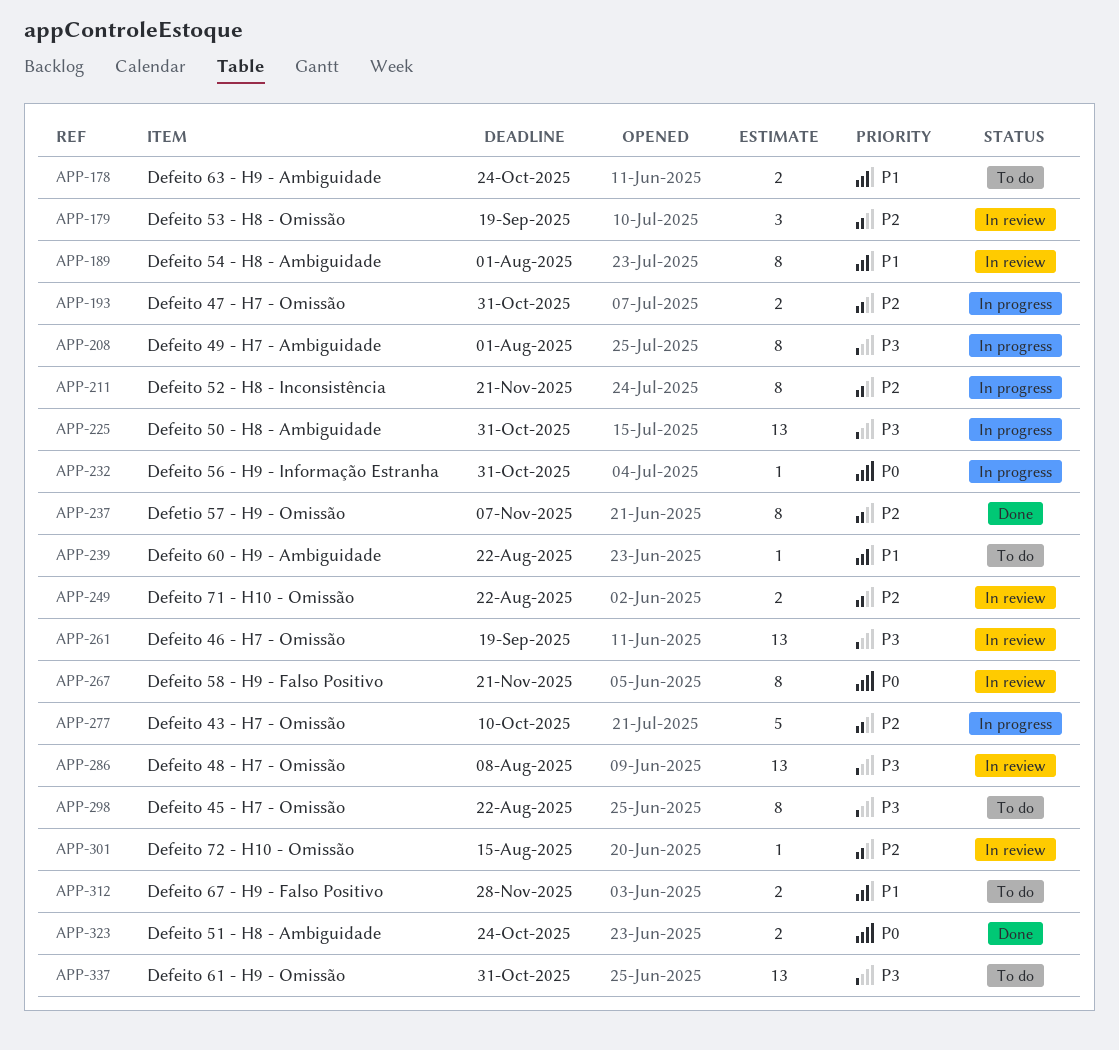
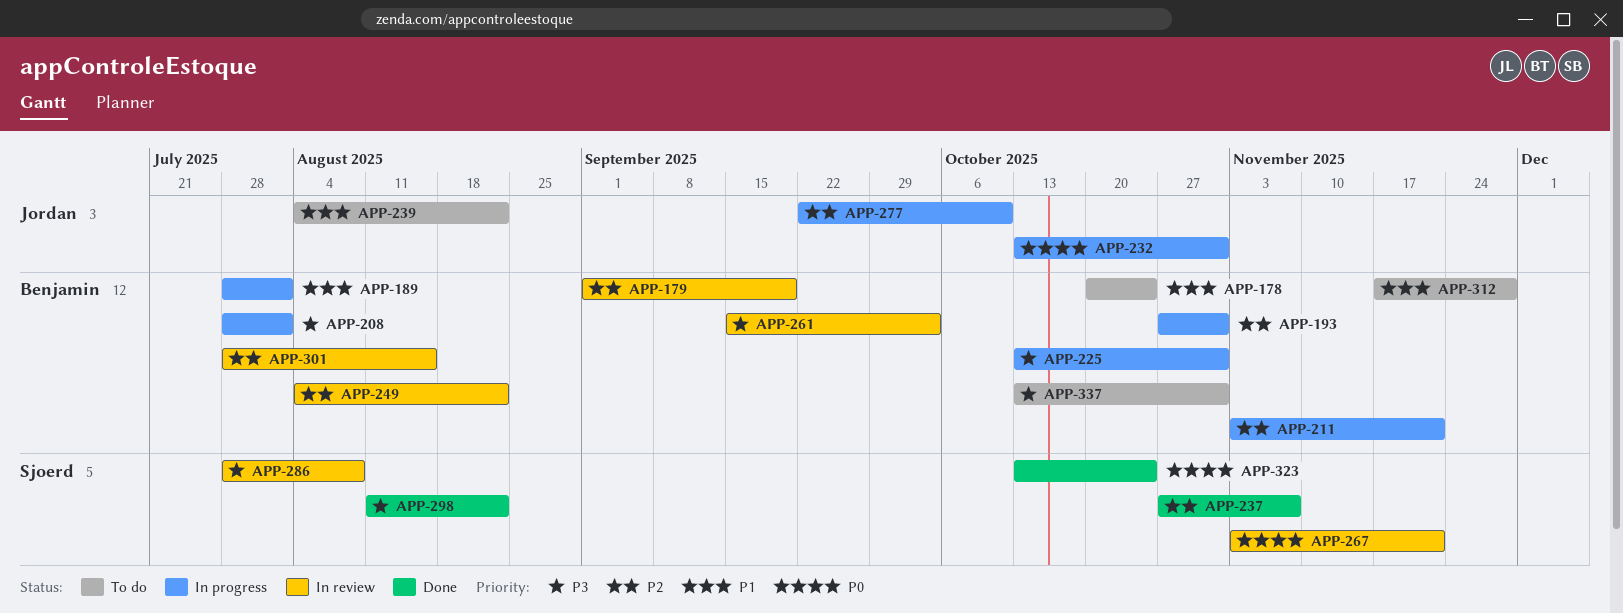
APP-189, status: In review -> In progress
APP-261, due: Sep 19 -> Oct 3
APP-298, status: To do -> Done

